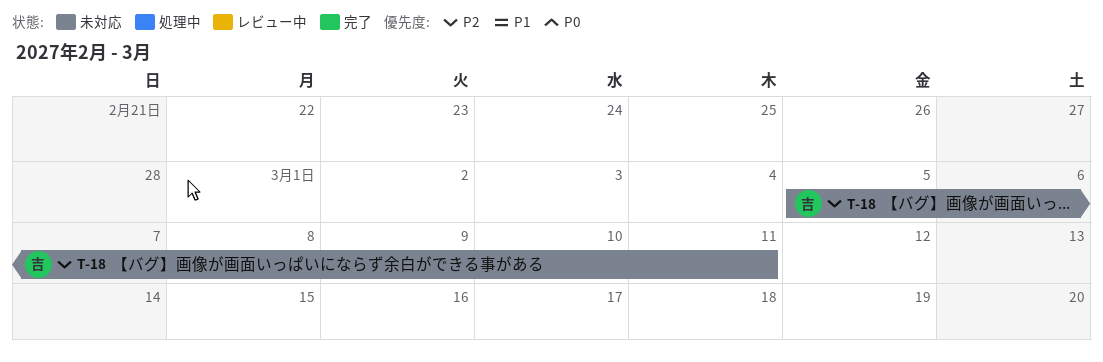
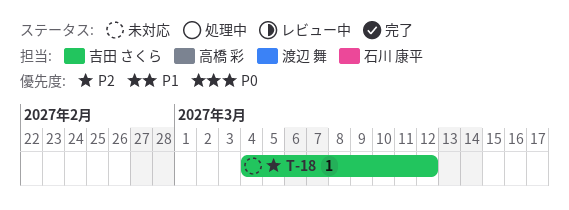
T-18, start: Mar 5 -> Mar 4
T-18, due: Mar 11 -> Mar 12

